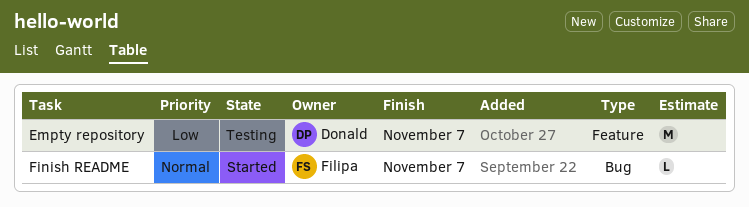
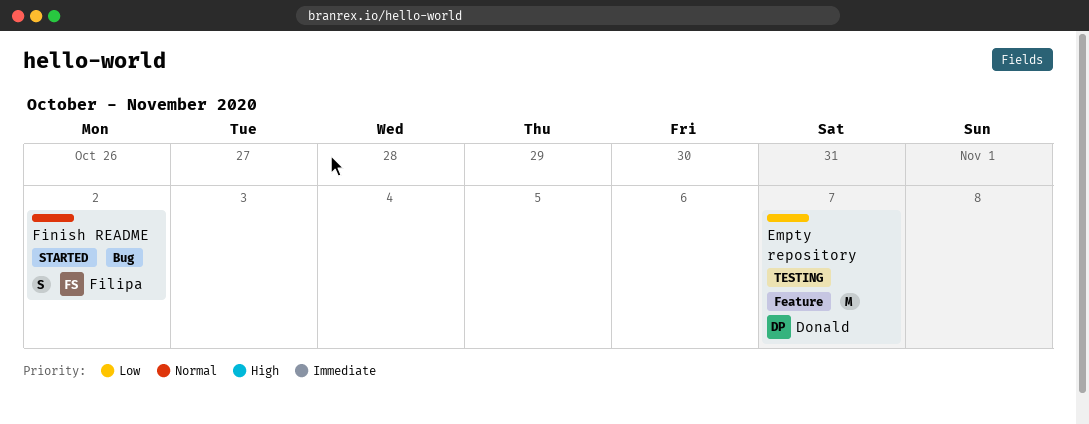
Finish README, estimate: L -> S
Finish README, due: Nov 7 -> Nov 2

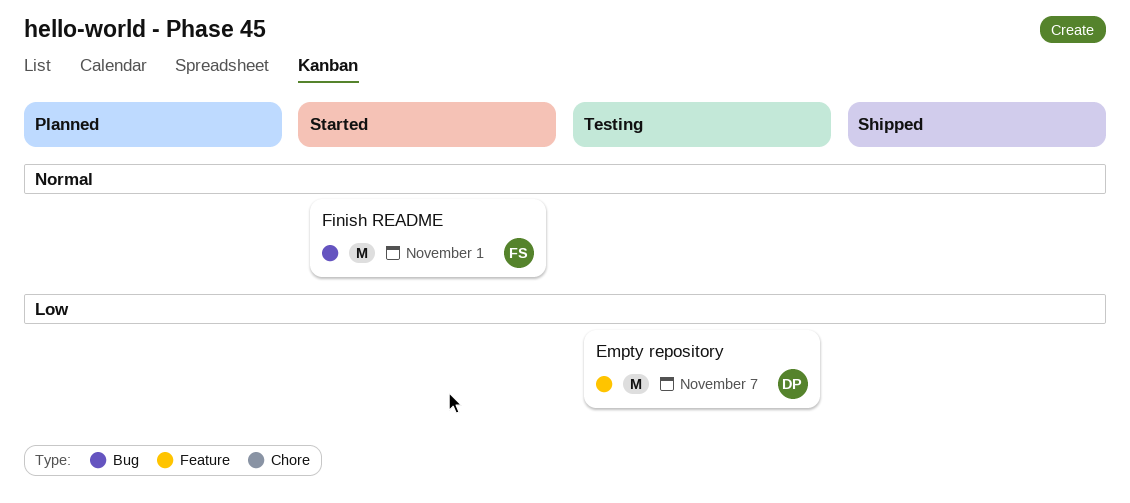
Finish README, estimate: S -> M
Finish README, due: Nov 2 -> Nov 1

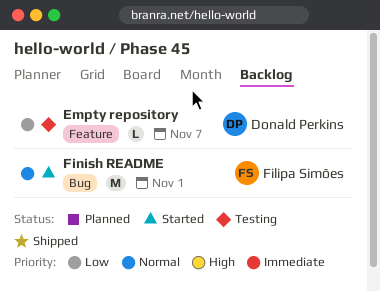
Empty repository, estimate: M -> L

